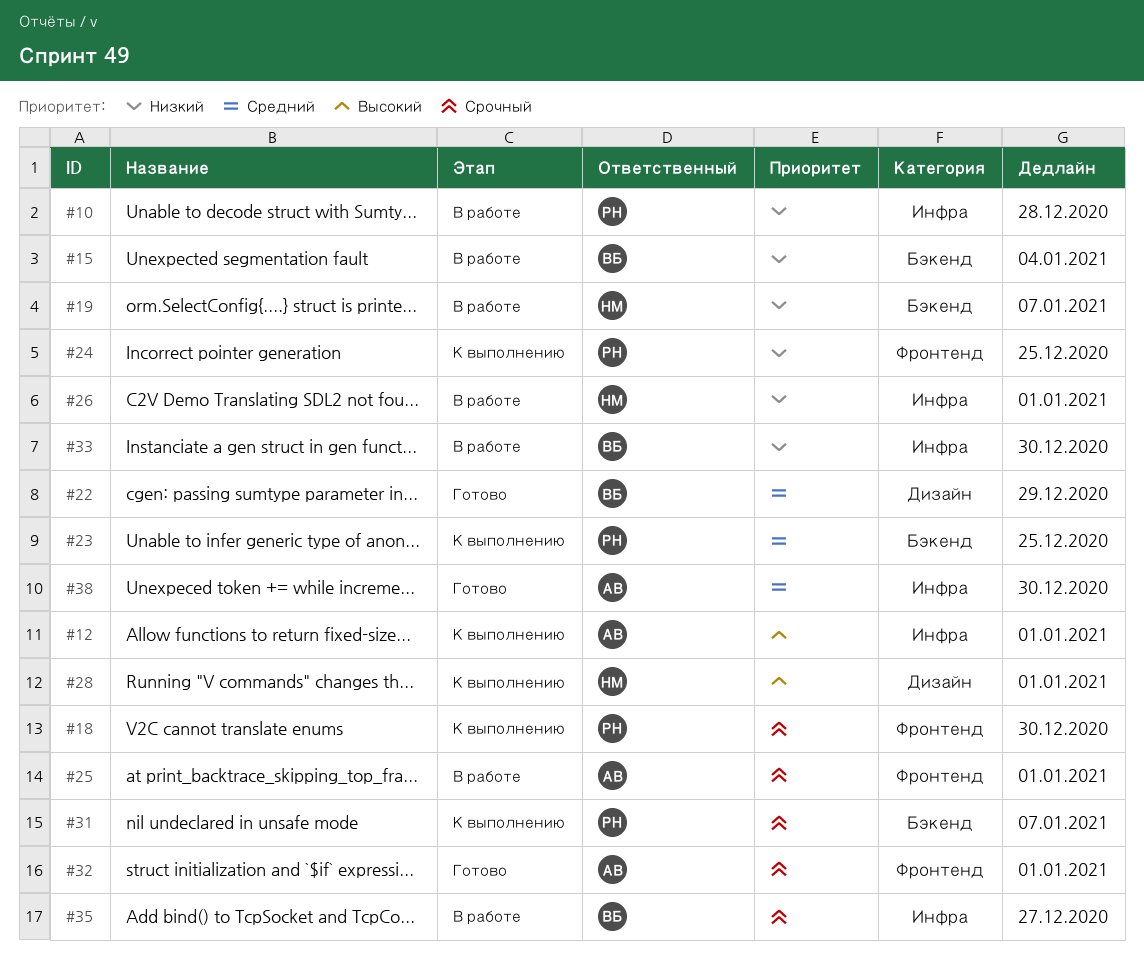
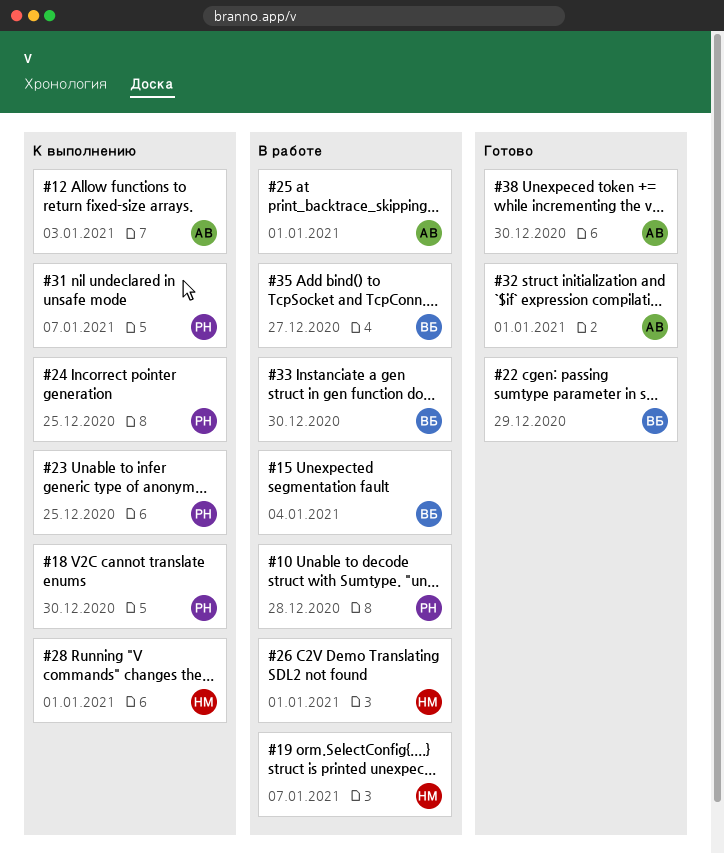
#12, due: Jan 1 -> Jan 3

